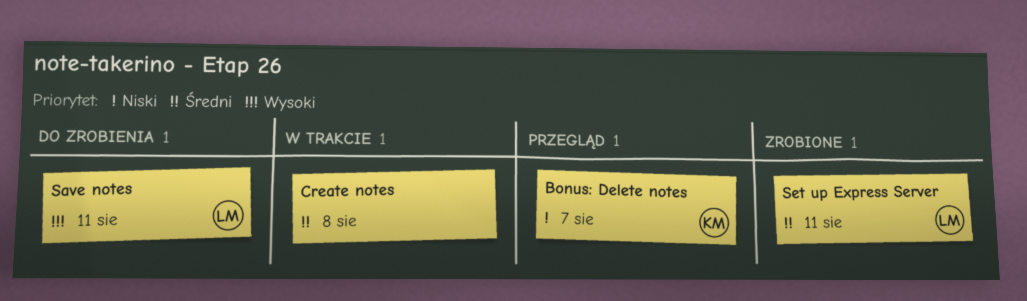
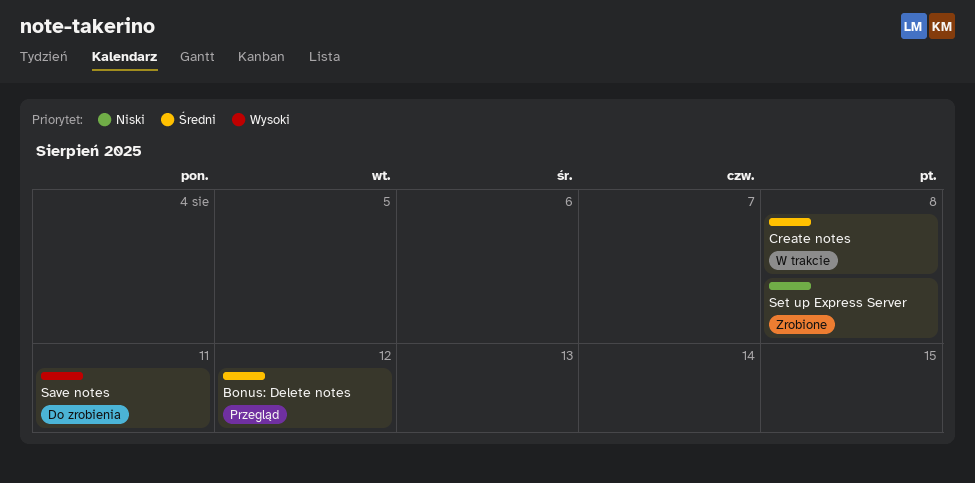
Bonus: Delete notes, priority: Niski -> Średni
Bonus: Delete notes, due: Aug 7 -> Aug 12
Set up Express Server, priority: Średni -> Niski
Set up Express Server, due: Aug 11 -> Aug 8

